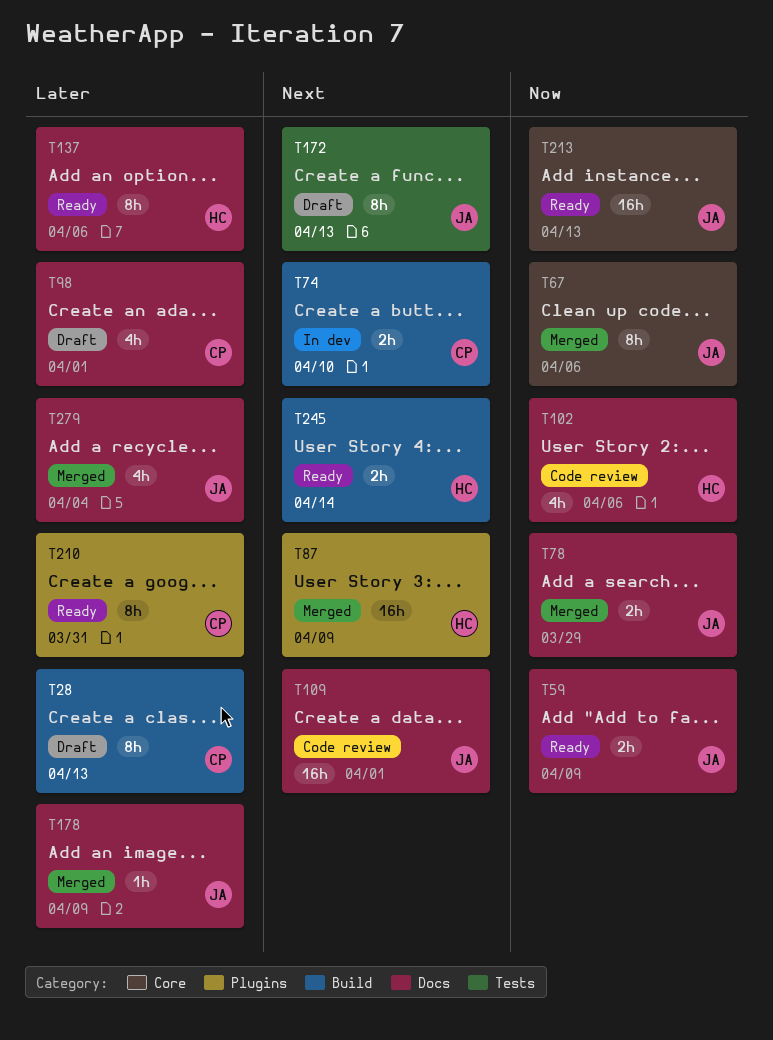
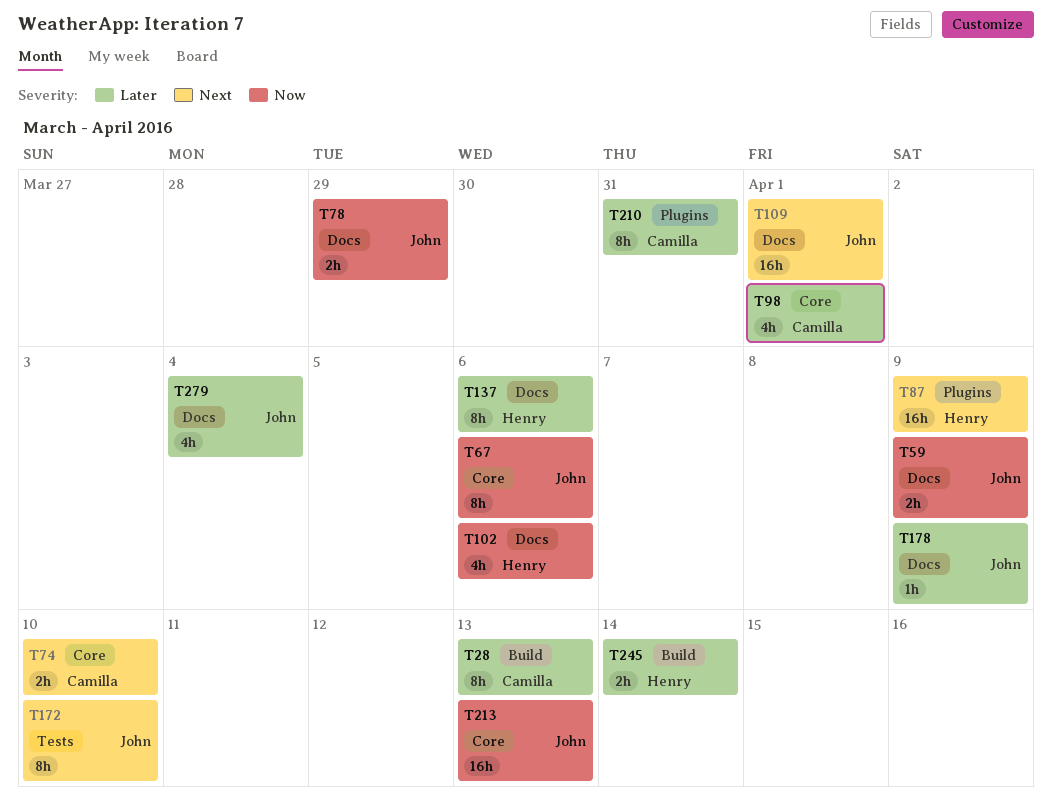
T74, label: Build -> Core
T98, label: Docs -> Core
T172, due: Apr 13 -> Apr 10
T245, priority: Next -> Later

